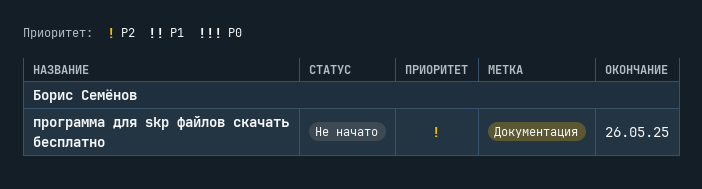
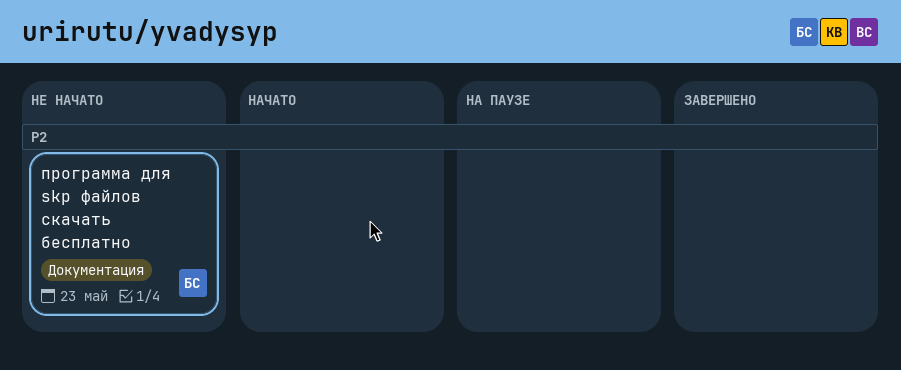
программа для skp файлов скачать бесплатно, due: May 26 -> May 23

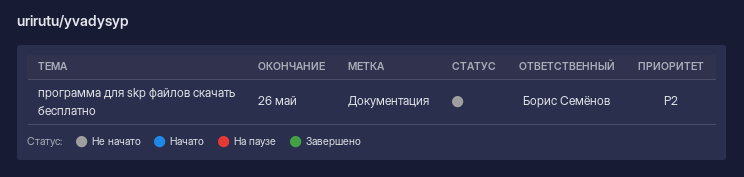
программа для skp файлов скачать бесплатно, due: May 23 -> May 26

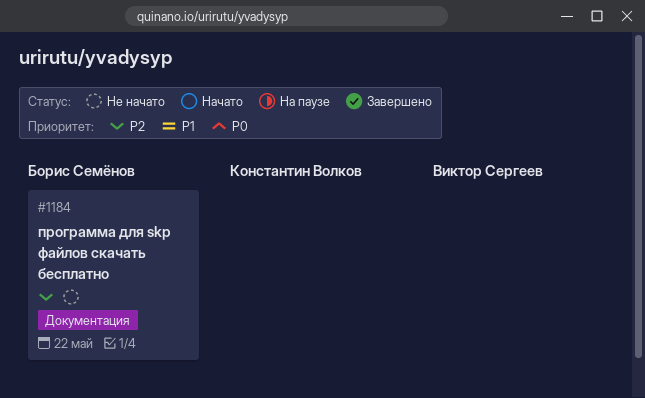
программа для skp файлов скачать бесплатно, due: May 26 -> May 22

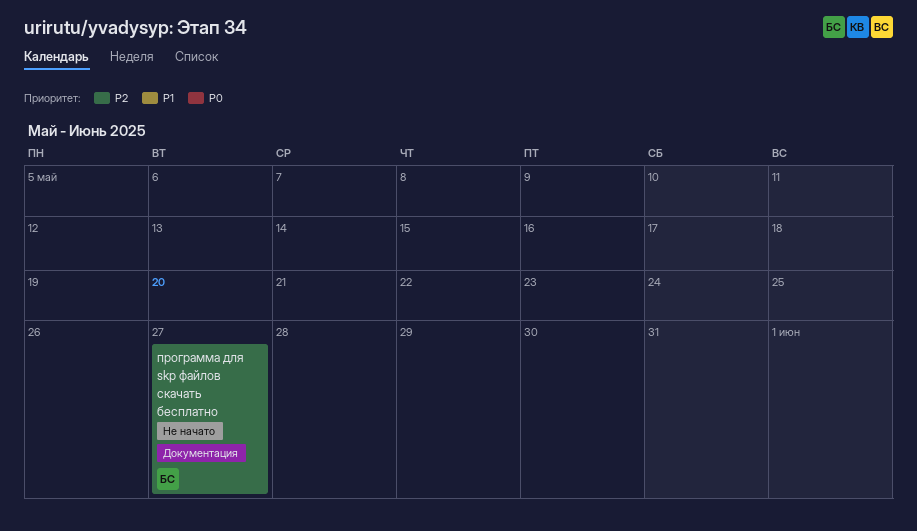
программа для skp файлов скачать бесплатно, due: May 22 -> May 27

